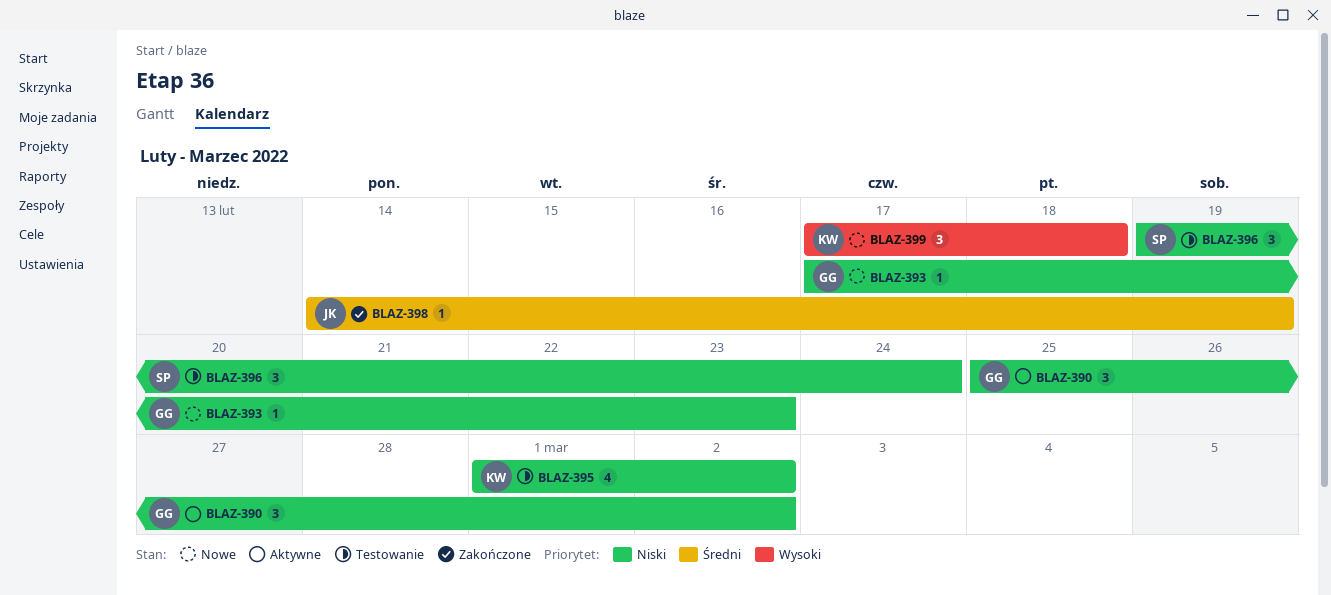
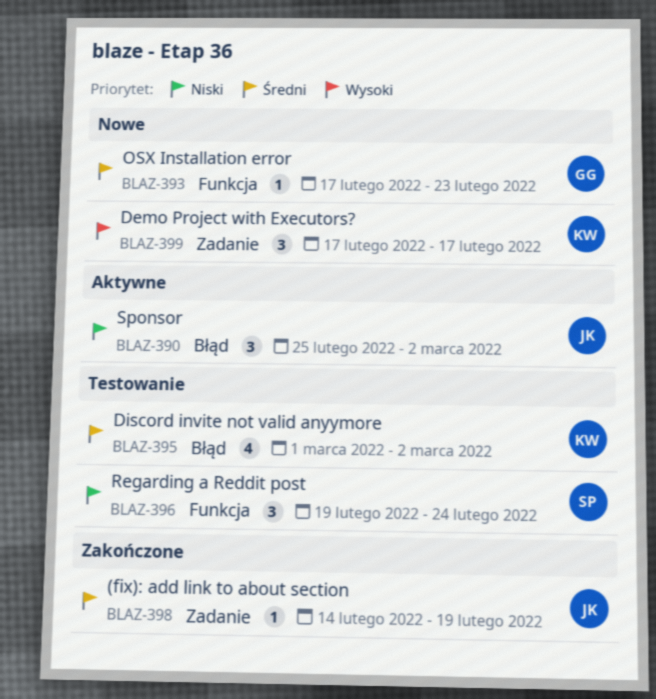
BLAZ-390, owner: GG -> JK
BLAZ-393, priority: Niski -> Średni
BLAZ-395, priority: Niski -> Średni
BLAZ-399, due: Feb 18 -> Feb 17

